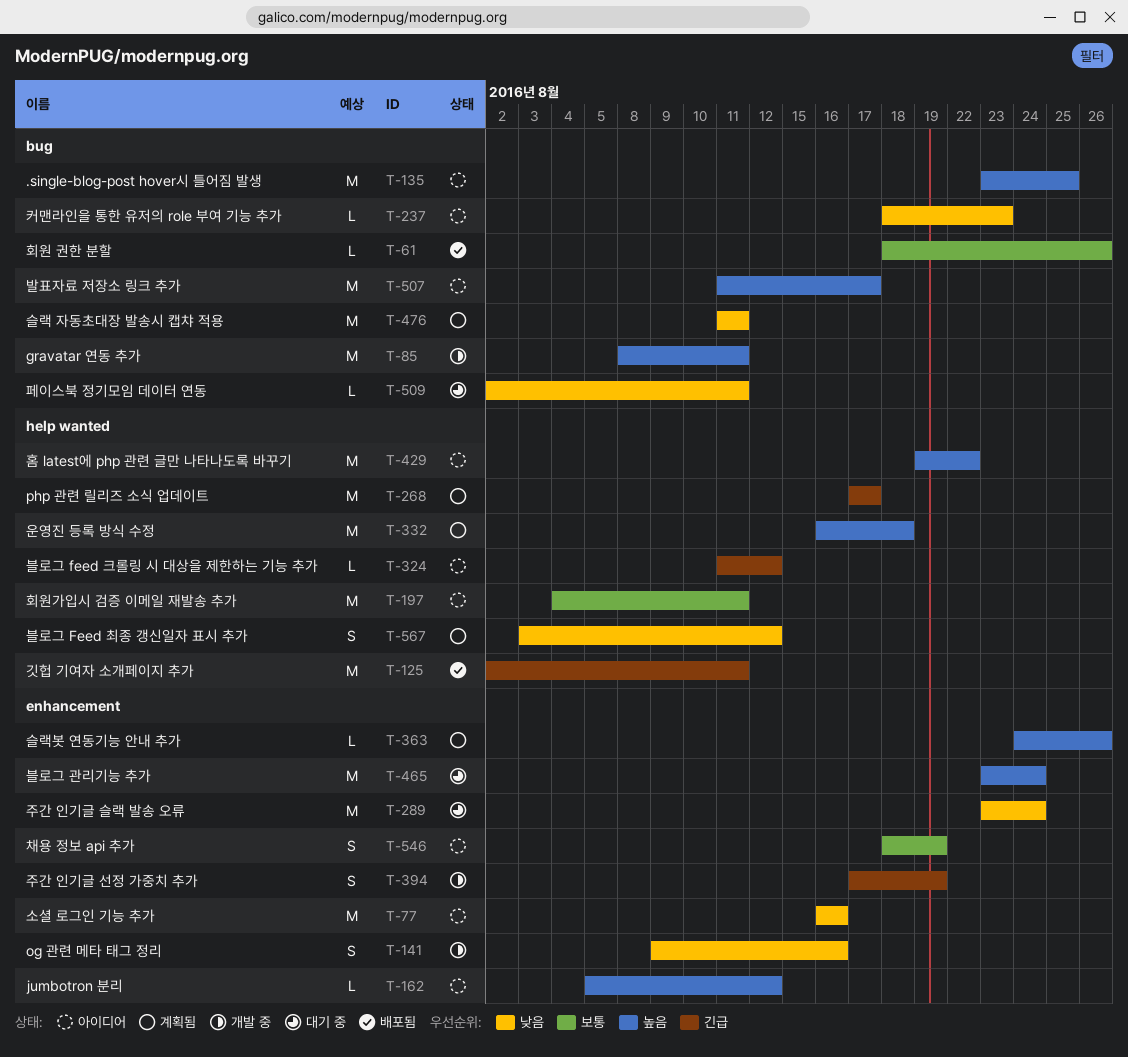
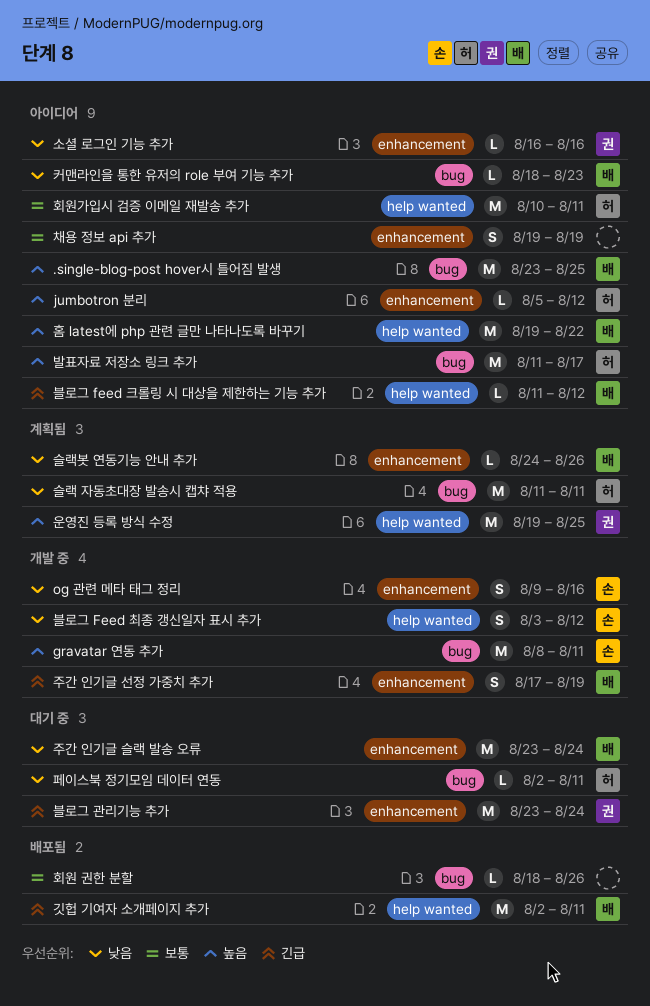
php 관련 릴리즈 소식 업데이트: present -> none
블로그 Feed 최종 갱신일자 표시 추가, status: 계획됨 -> 개발 중
블로그 관리기능 추가, priority: 높음 -> 긴급
소셜 로그인 기능 추가, estimate: M -> L
슬랙봇 연동기능 안내 추가, priority: 높음 -> 낮음
운영진 등록 방식 수정, start: Aug 16 -> Aug 19
운영진 등록 방식 수정, due: Aug 18 -> Aug 25
채용 정보 api 추가, start: Aug 18 -> Aug 19
회원가입시 검증 이메일 재발송 추가, start: Aug 4 -> Aug 10

